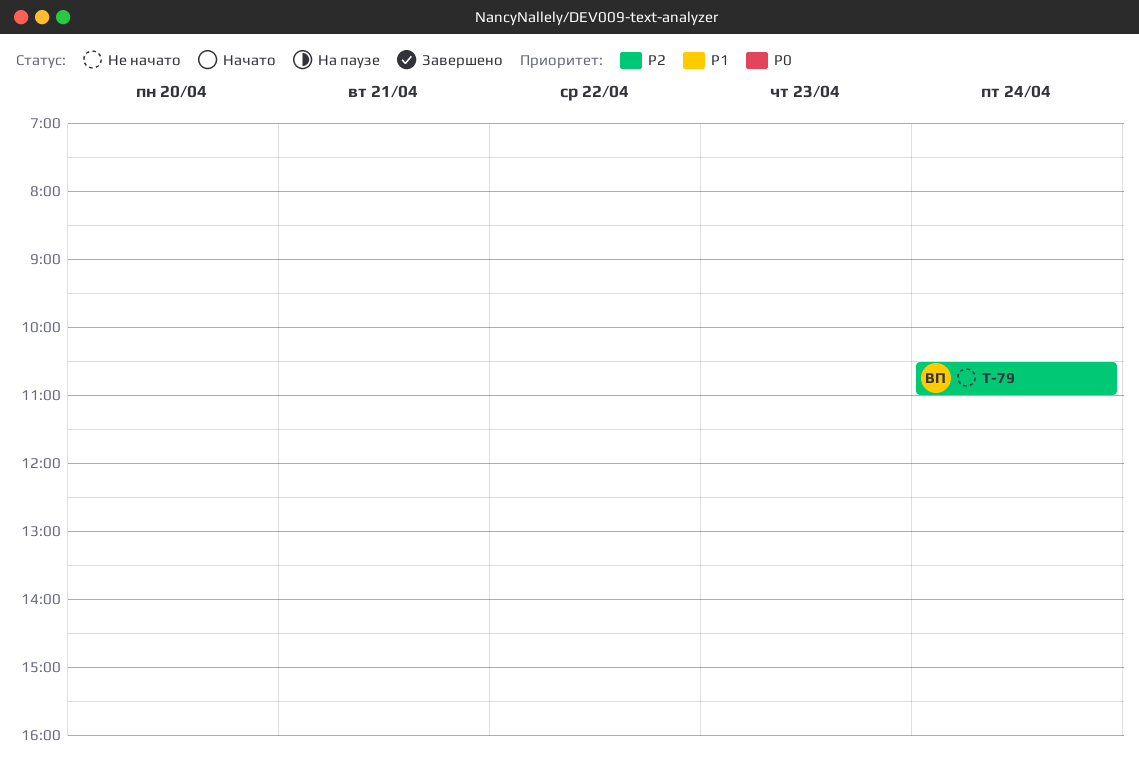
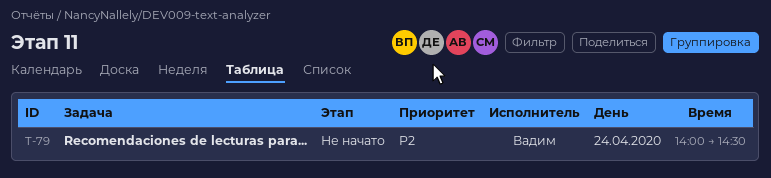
T-79, begins: 10:30 -> 14:00
T-79, ends: 11:00 -> 14:30

